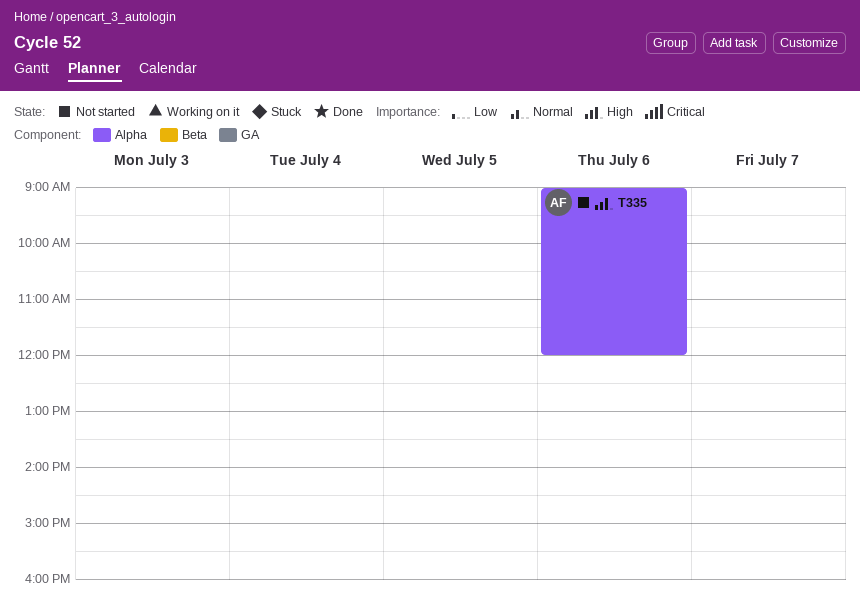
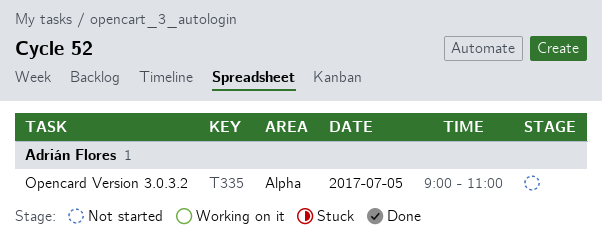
T335, day: Jul 6 -> Jul 5
T335, ends: 12:00 -> 11:00

